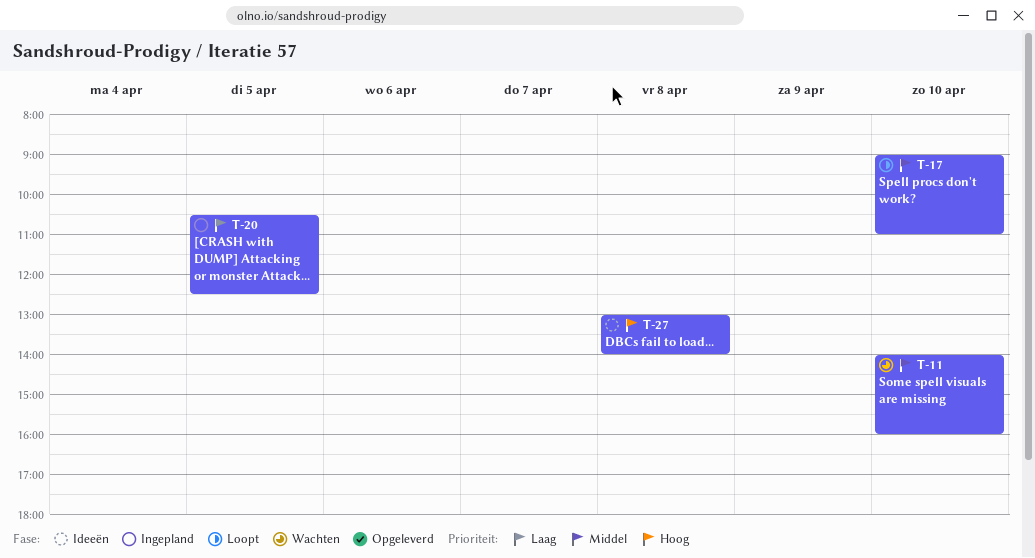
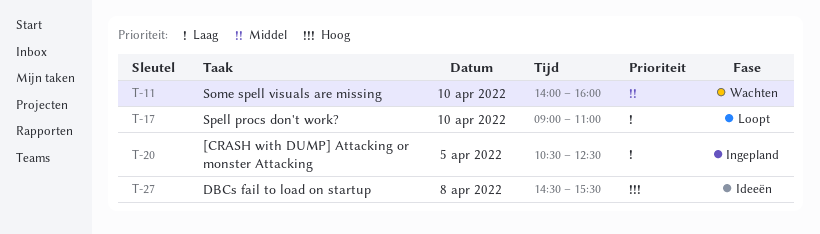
T-17, priority: Middel -> Laag
T-27, begins: 13:00 -> 14:30
T-27, ends: 14:00 -> 15:30

